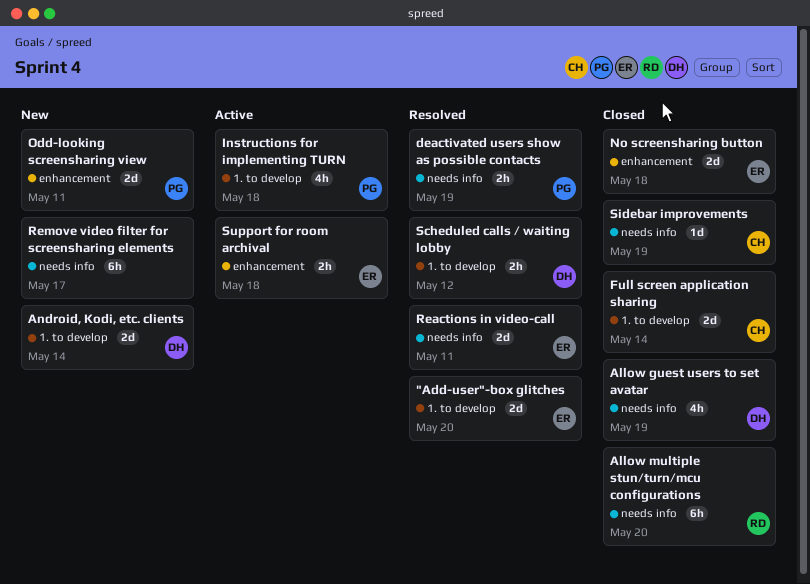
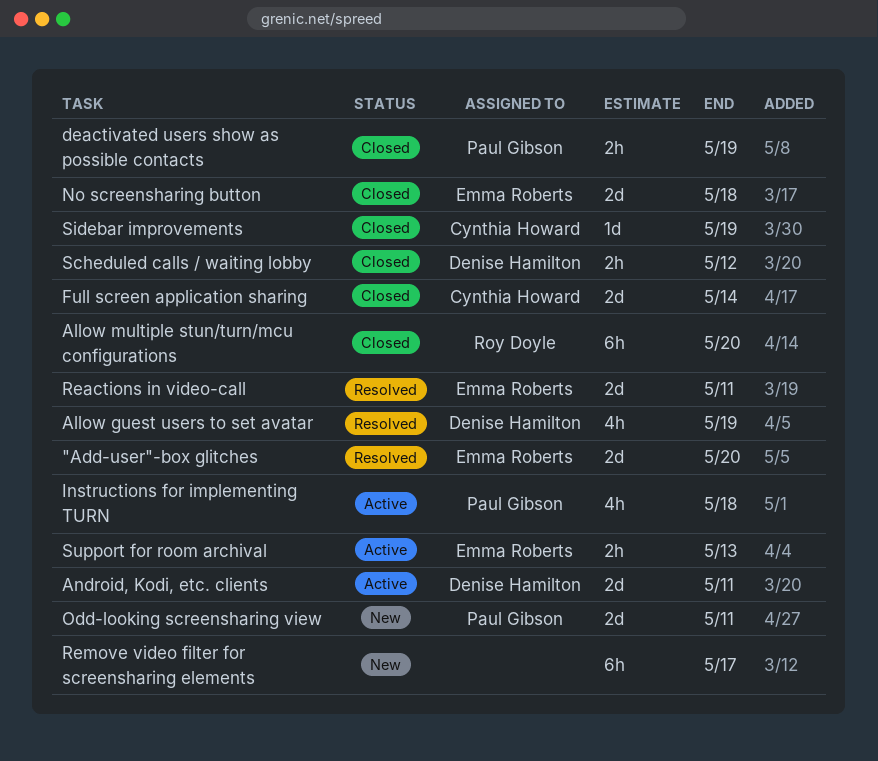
Allow guest users to set avatar, status: Closed -> Resolved
Android, Kodi, etc. clients, status: New -> Active
Android, Kodi, etc. clients, due: May 14 -> May 11
deactivated users show as possible contacts, status: Resolved -> Closed
Scheduled calls / waiting lobby, status: Resolved -> Closed
Support for room archival, due: May 18 -> May 13

